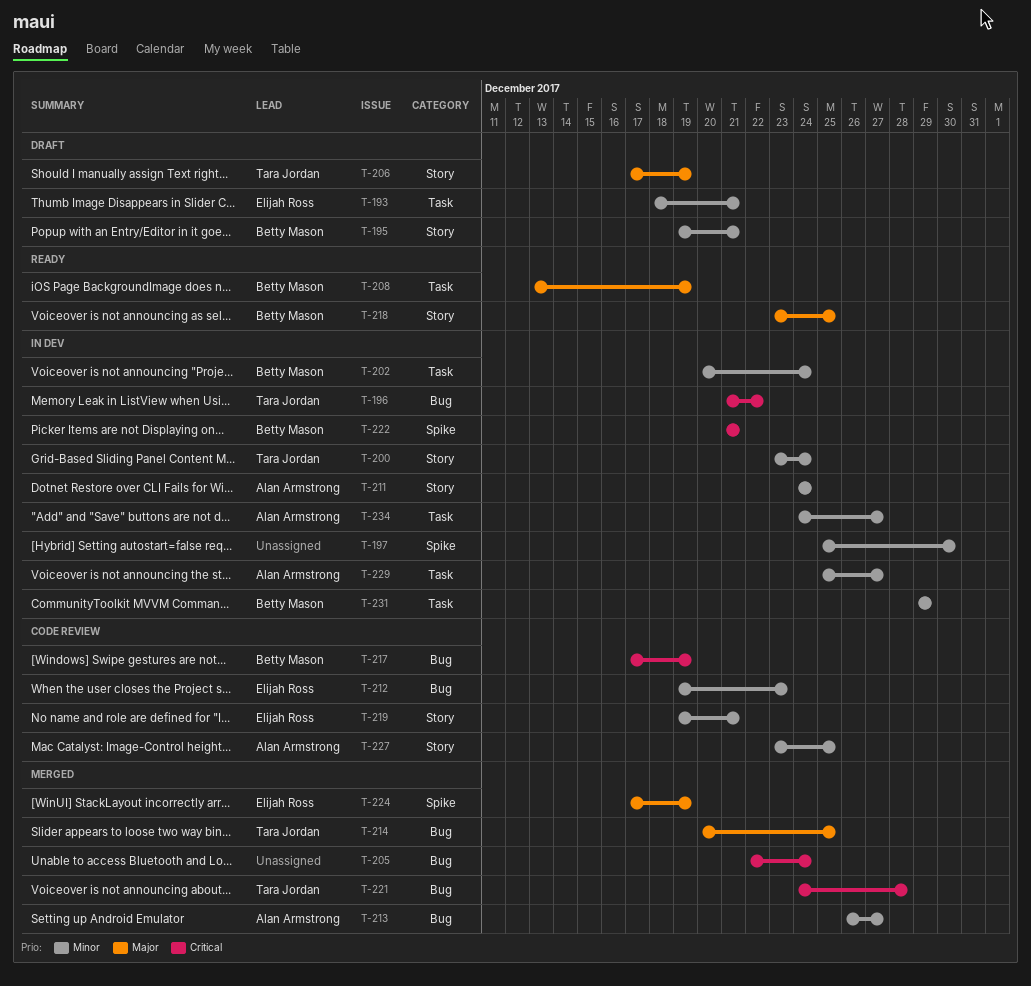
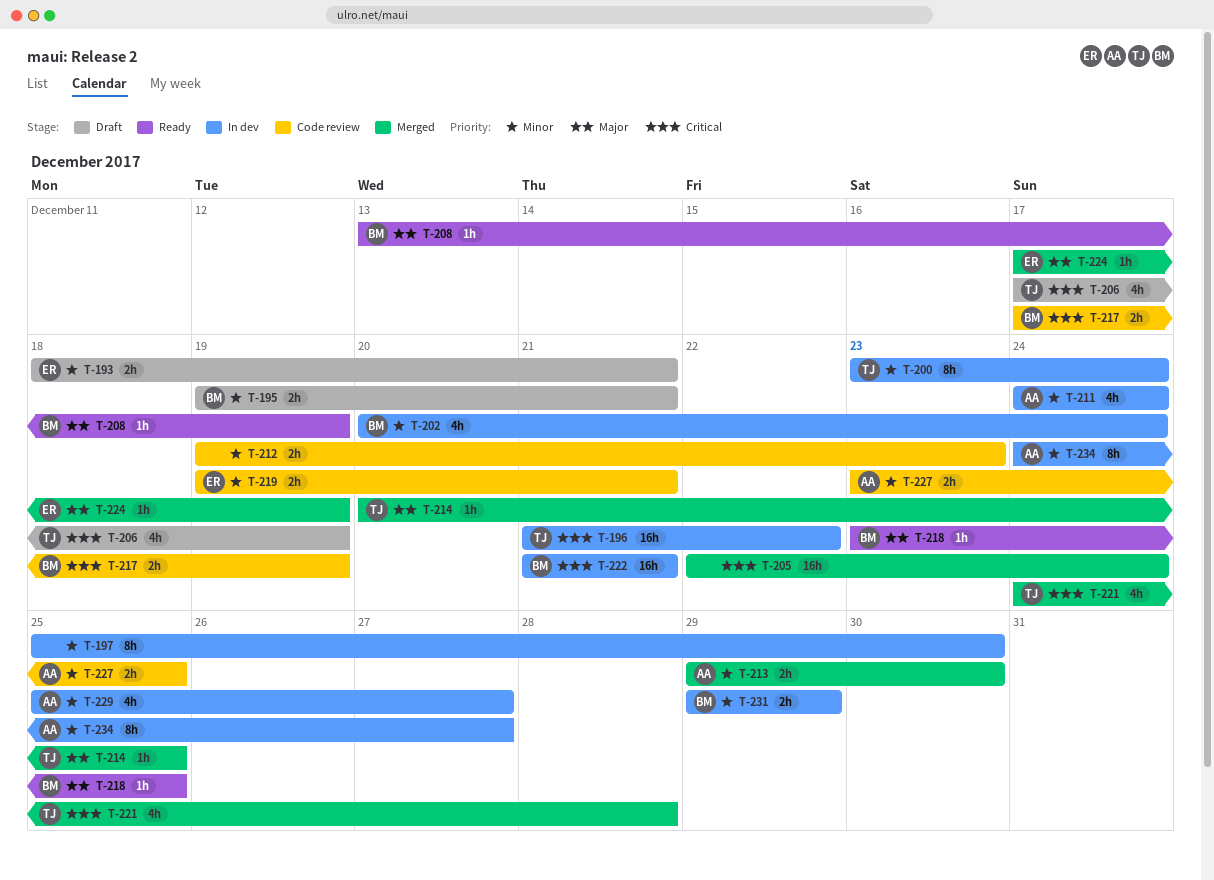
T-206, priority: Major -> Critical
T-212, owner: Elijah Ross -> none
T-213, start: Dec 26 -> Dec 29
T-213, due: Dec 27 -> Dec 30

